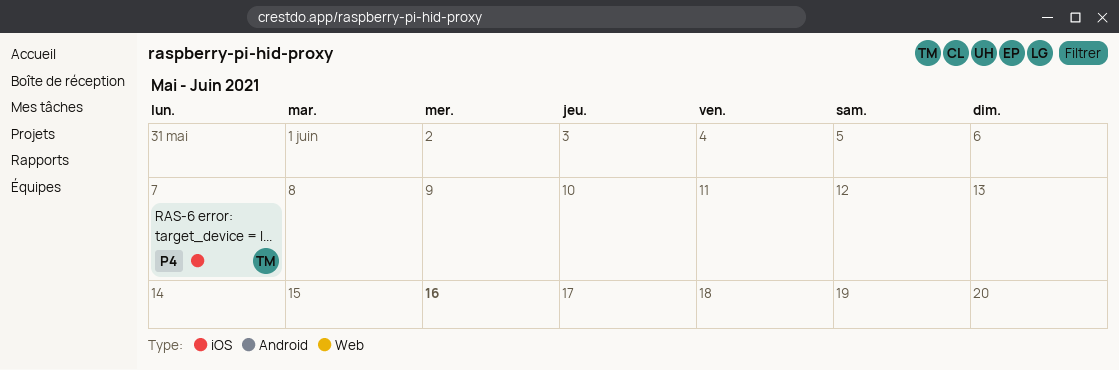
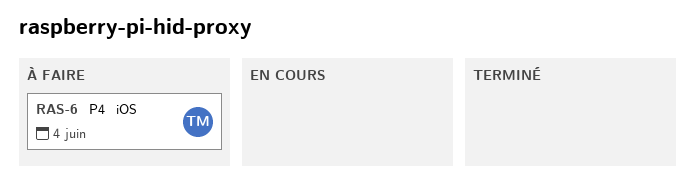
RAS-6, due: Jun 7 -> Jun 4

